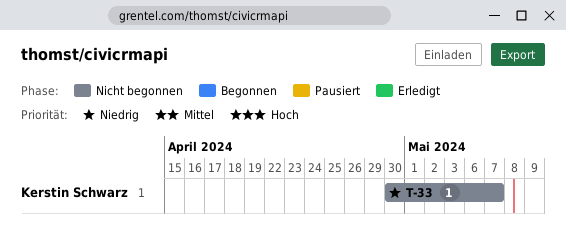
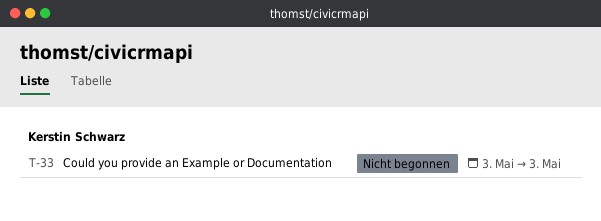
T-33, start: Apr 30 -> May 3
T-33, due: May 7 -> May 3

